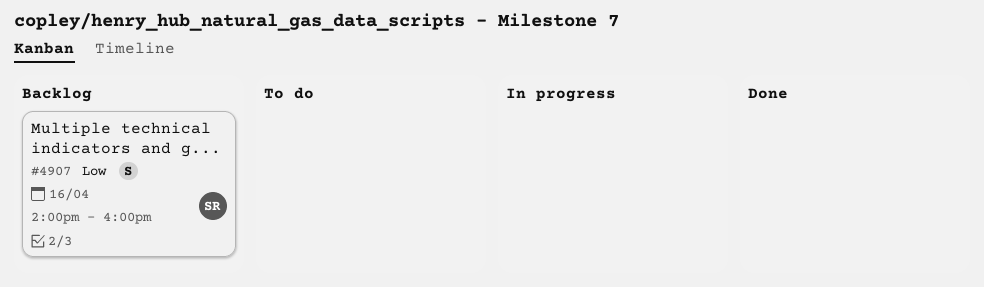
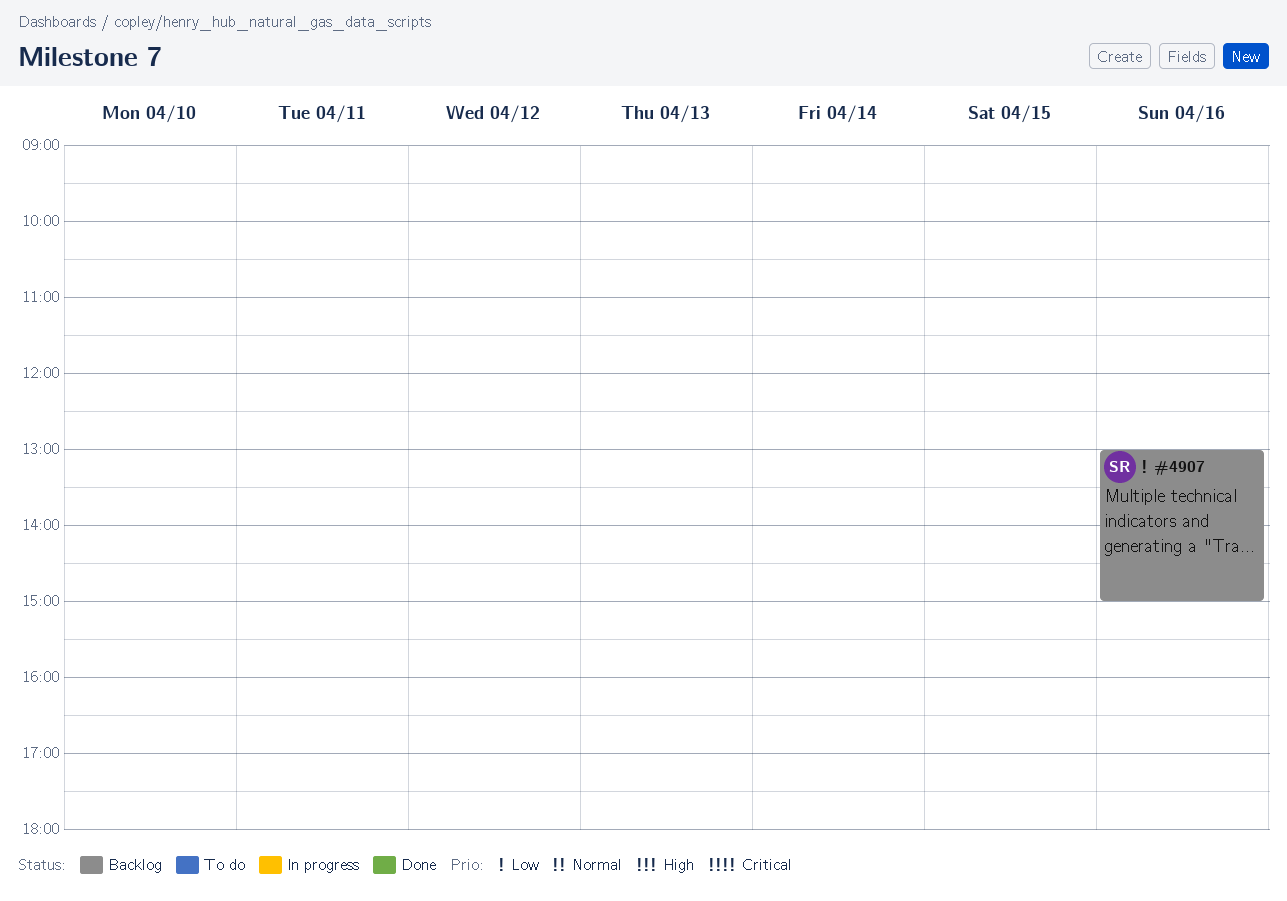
#4907, begins: 14:00 -> 13:00
#4907, ends: 16:00 -> 15:00

